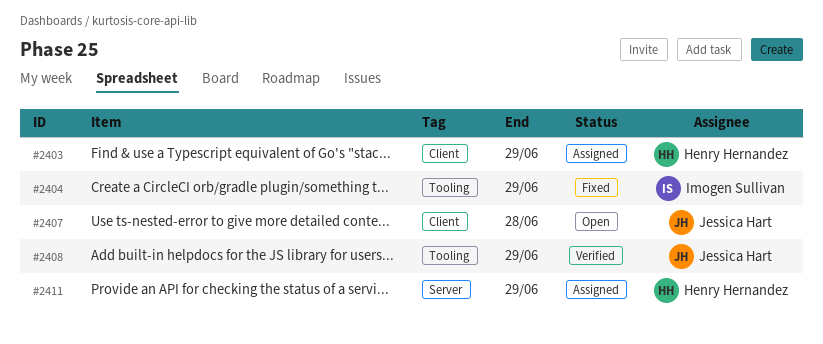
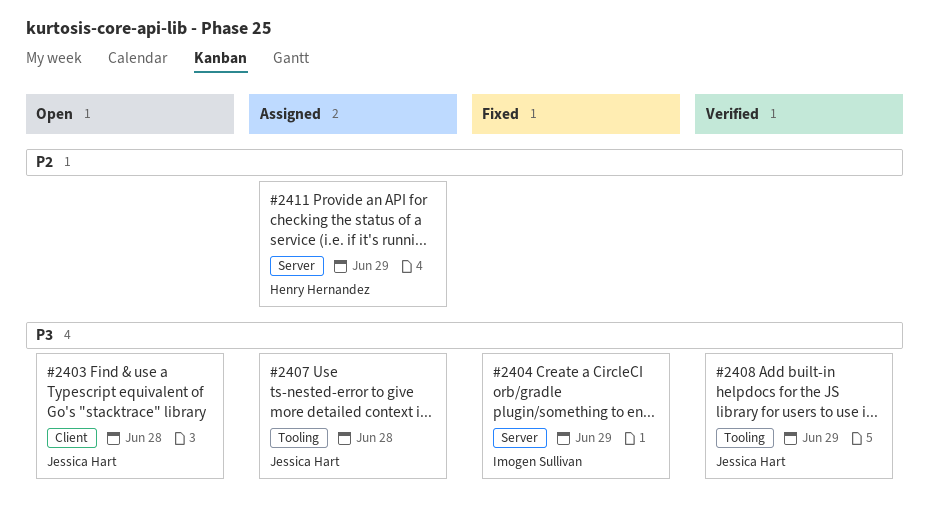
#2403, status: Assigned -> Open
#2403, owner: Henry Hernandez -> Jessica Hart
#2403, due: Jun 29 -> Jun 28
#2404, label: Tooling -> Server
#2407, status: Open -> Assigned
#2407, label: Client -> Tooling

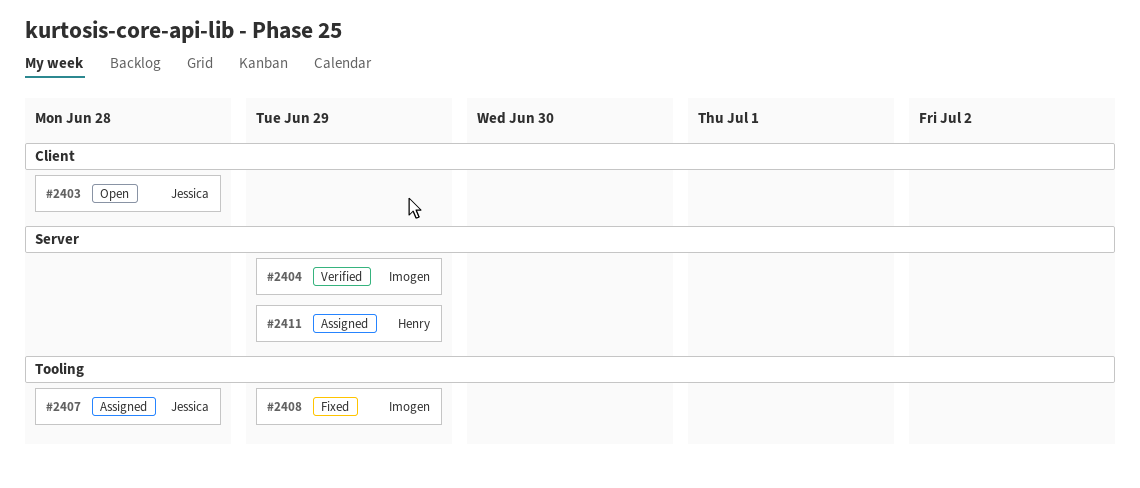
#2404, status: Fixed -> Verified
#2408, status: Verified -> Fixed
#2408, owner: Jessica Hart -> Imogen Sullivan

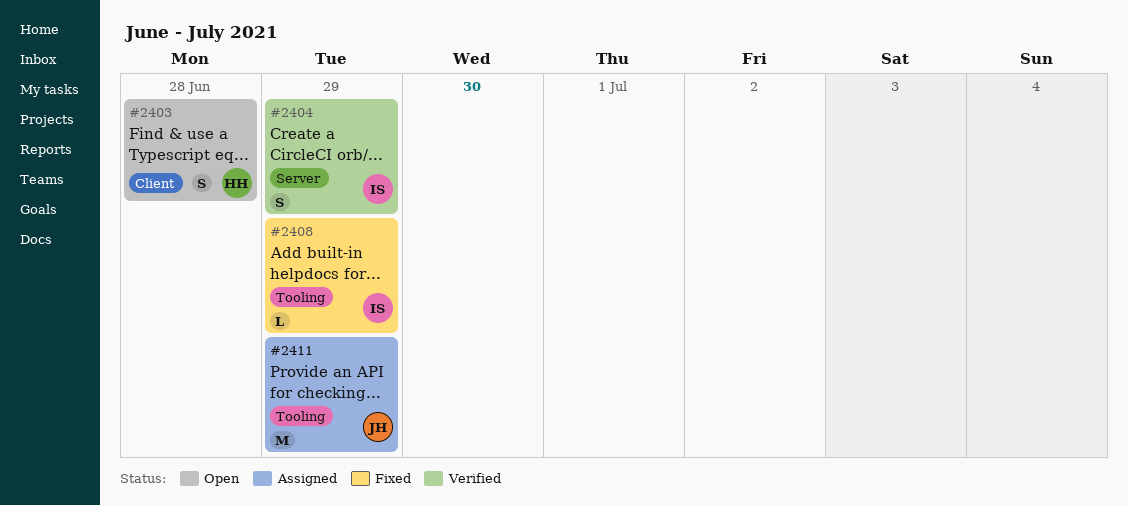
#2403, owner: Jessica -> Henry
#2407: present -> none
#2411, owner: Henry -> Jessica
#2411, label: Server -> Tooling

